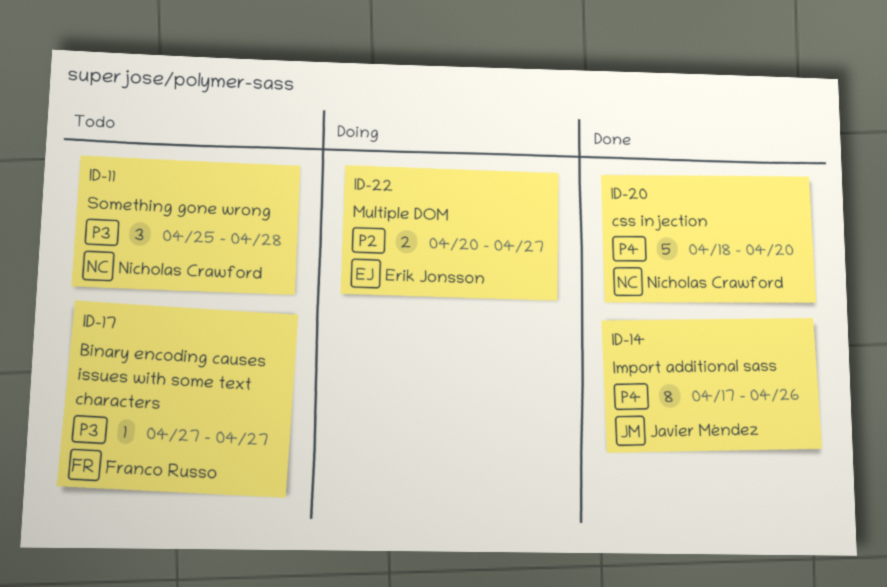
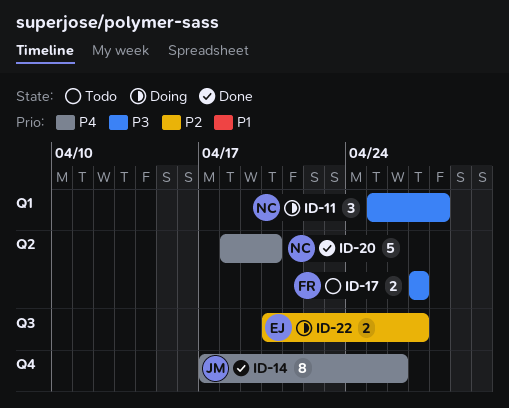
ID-11, status: Todo -> Doing
ID-17, estimate: 1 -> 2

